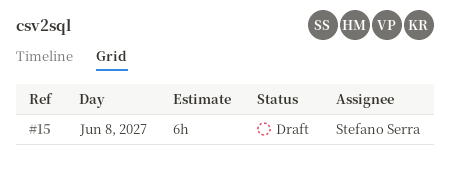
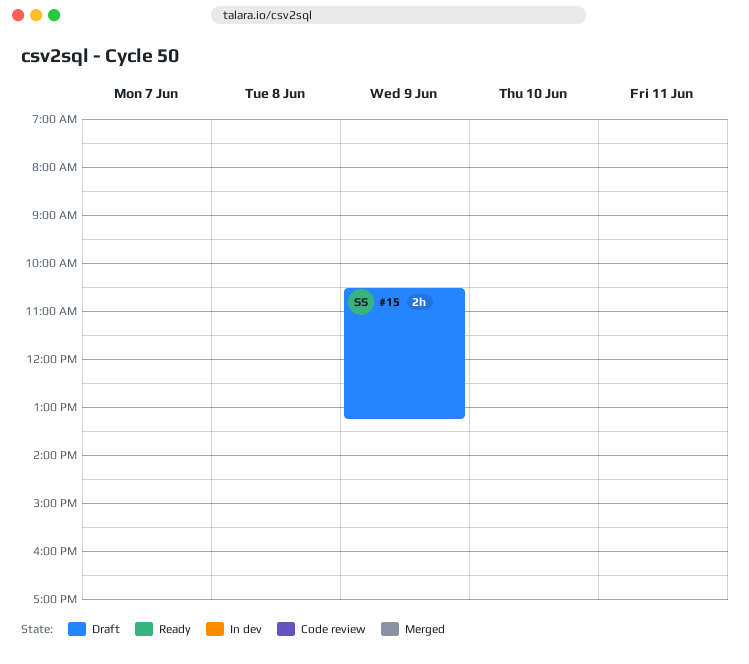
#15, estimate: 6h -> 2h
#15, day: Jun 8 -> Jun 9

